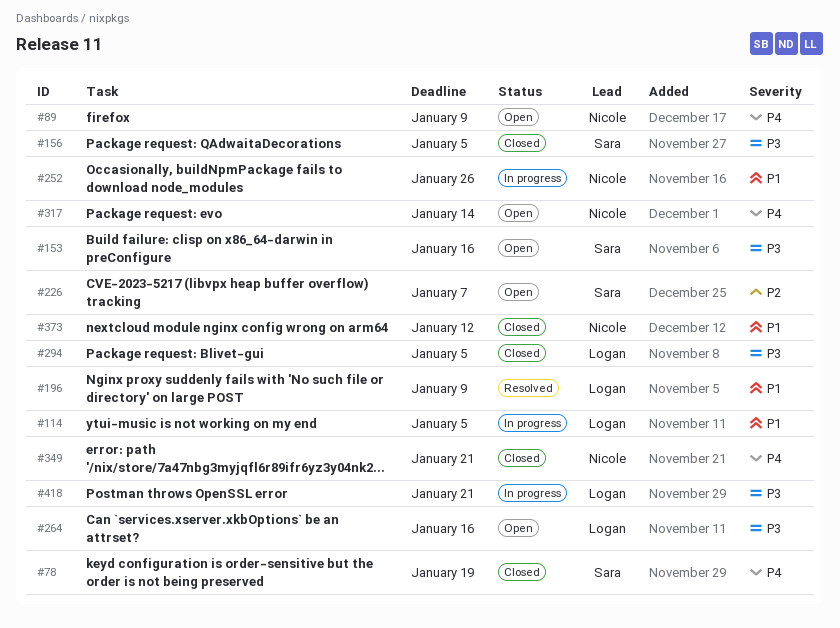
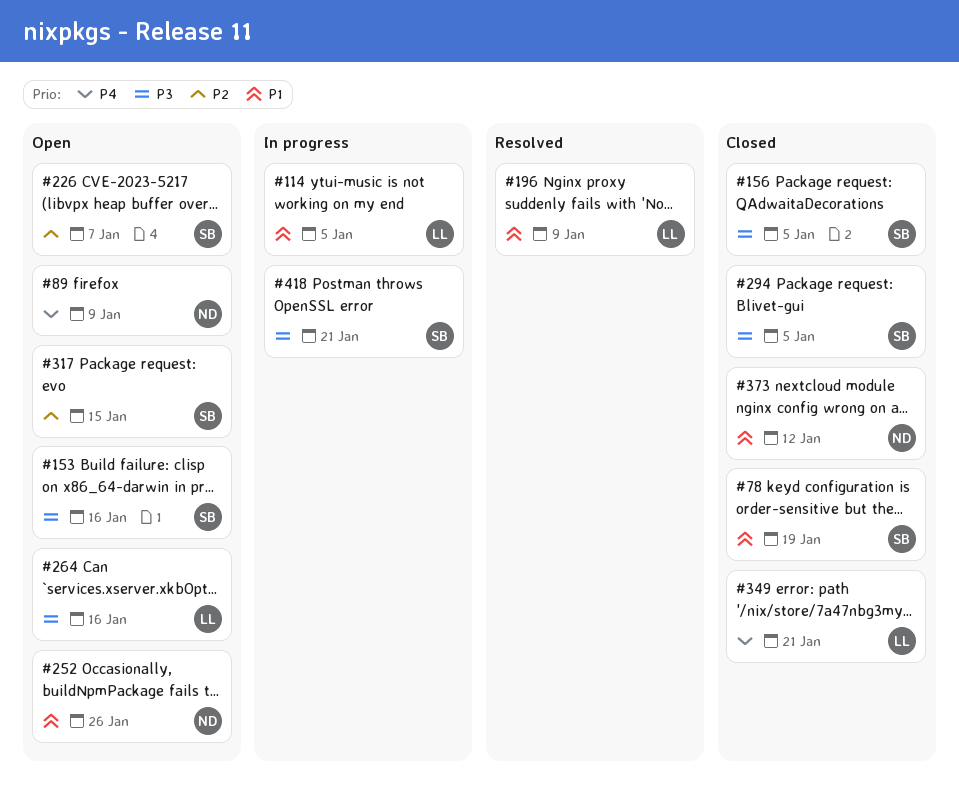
#78, priority: P4 -> P1
#252, status: In progress -> Open
#294, owner: Logan -> Sara
#317, owner: Nicole -> Sara
#317, priority: P4 -> P2
#317, due: Jan 14 -> Jan 15
#349, owner: Nicole -> Logan
#418, owner: Logan -> Sara

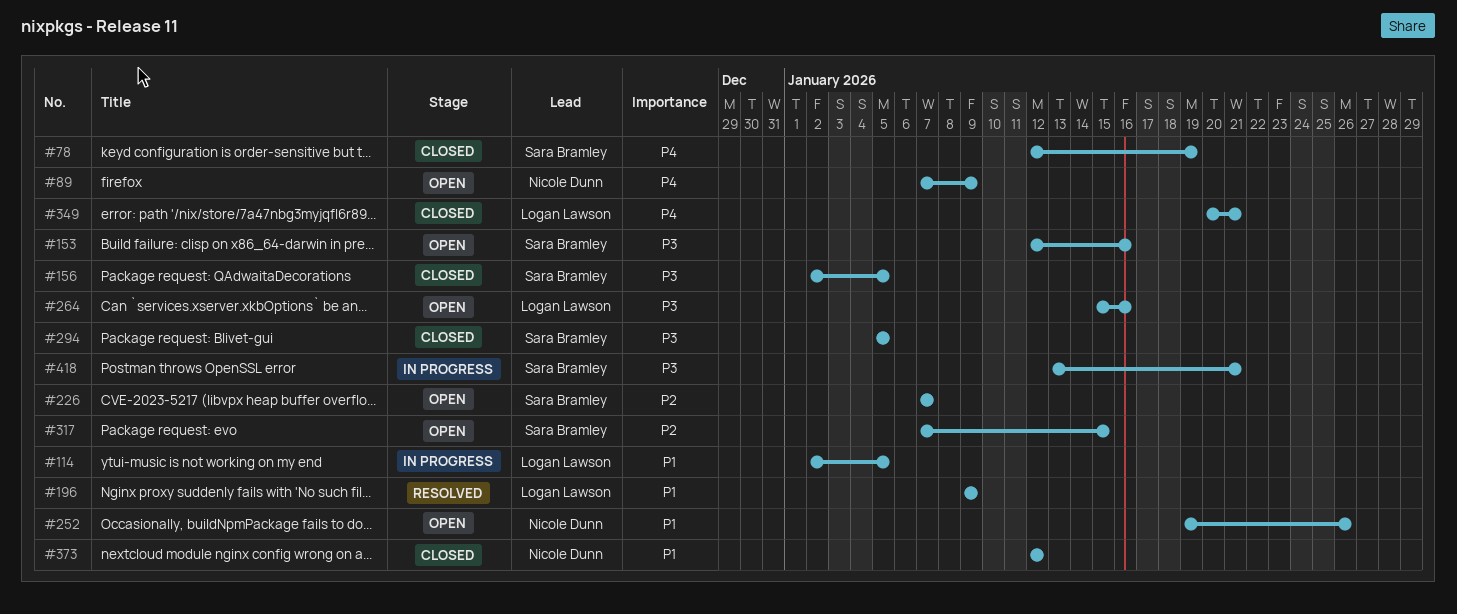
#78, priority: P1 -> P4

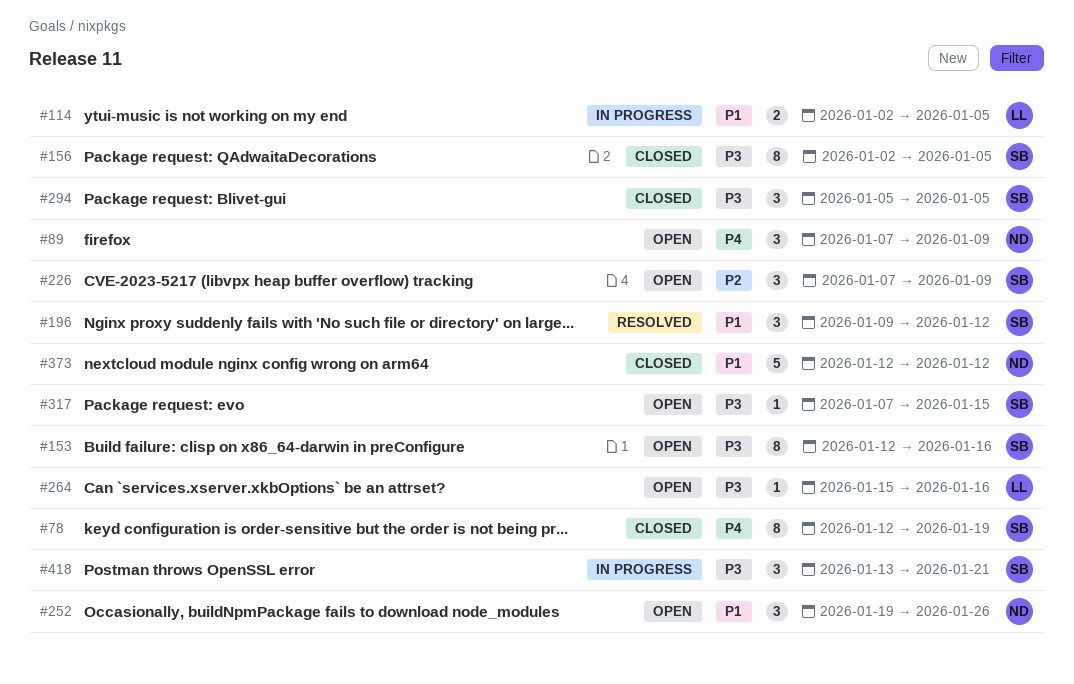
#196, owner: Logan Lawson -> Sara Bramley
#196, due: Jan 9 -> Jan 12
#226, due: Jan 7 -> Jan 9
#317, priority: P2 -> P3
#349: present -> none

